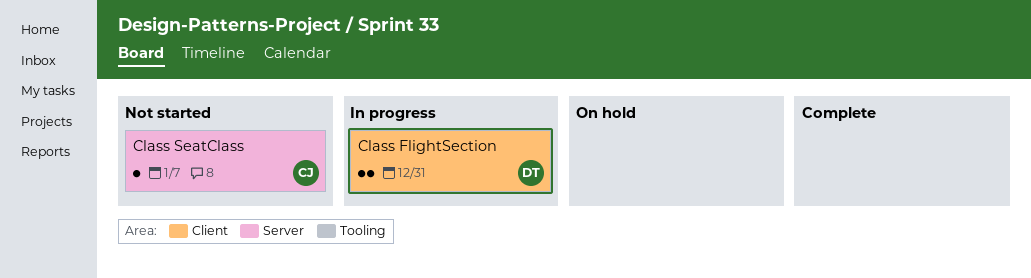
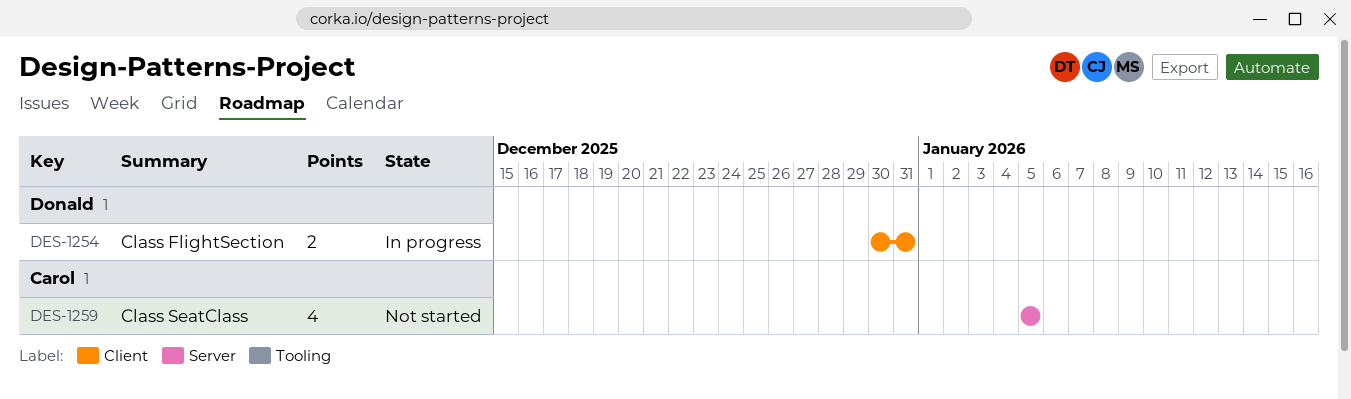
Class SeatClass, estimate: 1 -> 4
Class SeatClass, due: Jan 7 -> Jan 5

